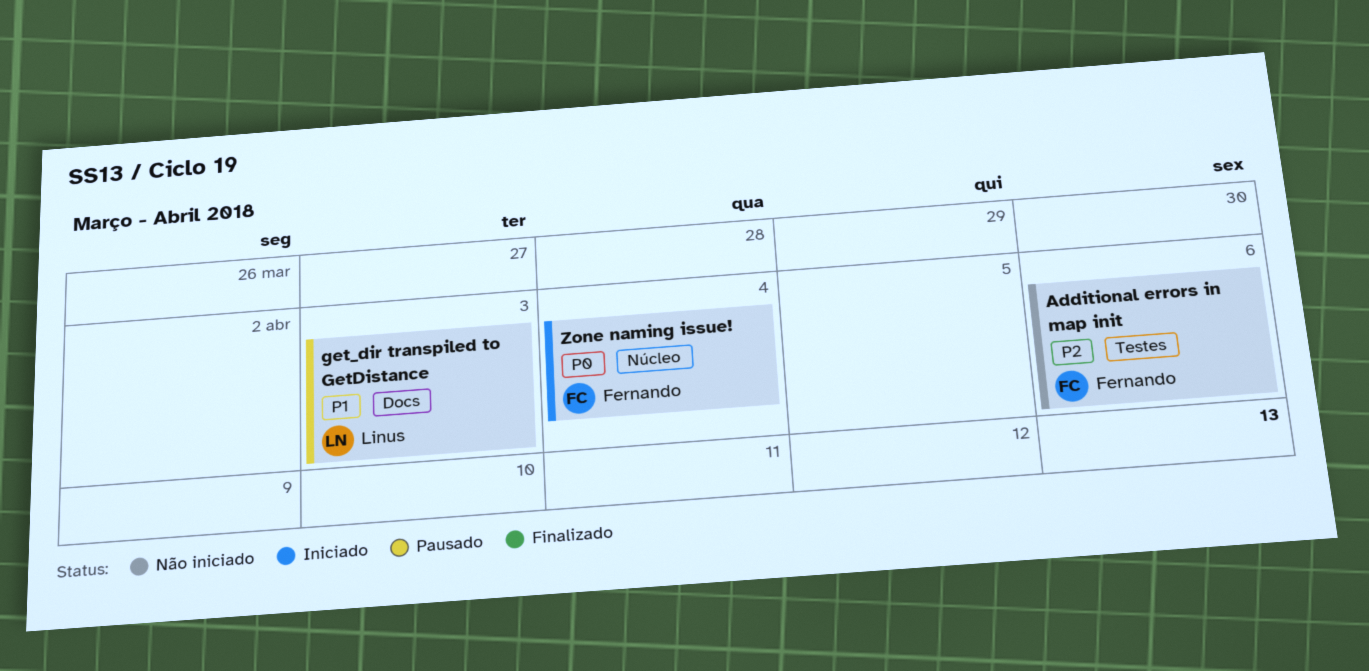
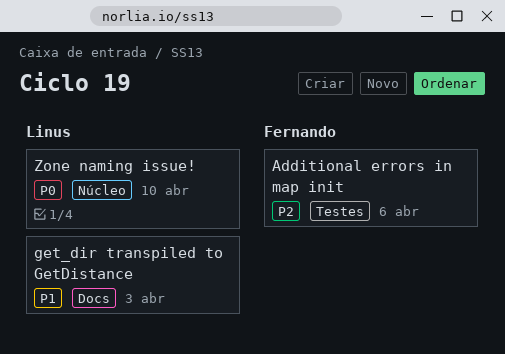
Zone naming issue!, owner: Fernando -> Linus
Zone naming issue!, due: Apr 4 -> Apr 10

